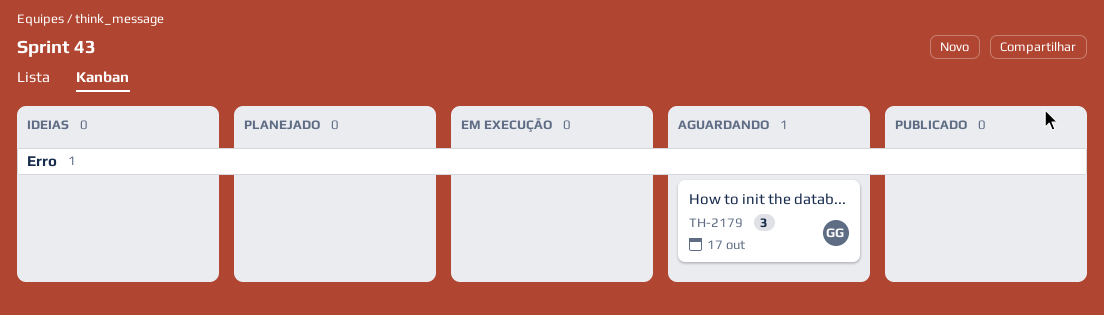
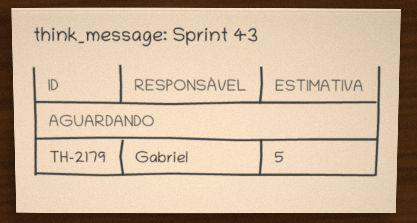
TH-2179, estimate: 3 -> 5

